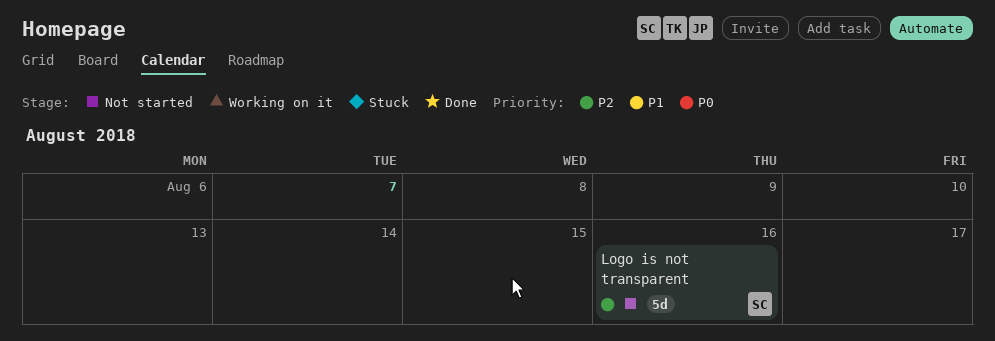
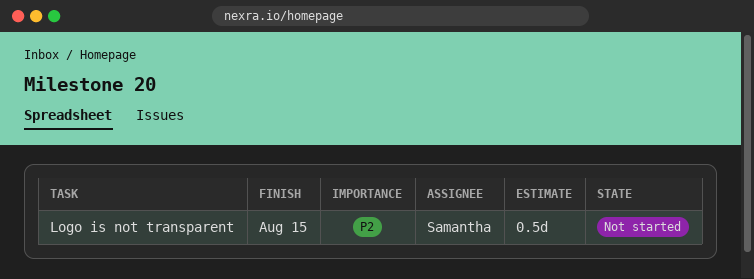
Logo is not transparent, estimate: 5d -> 0.5d
Logo is not transparent, due: Aug 16 -> Aug 15

